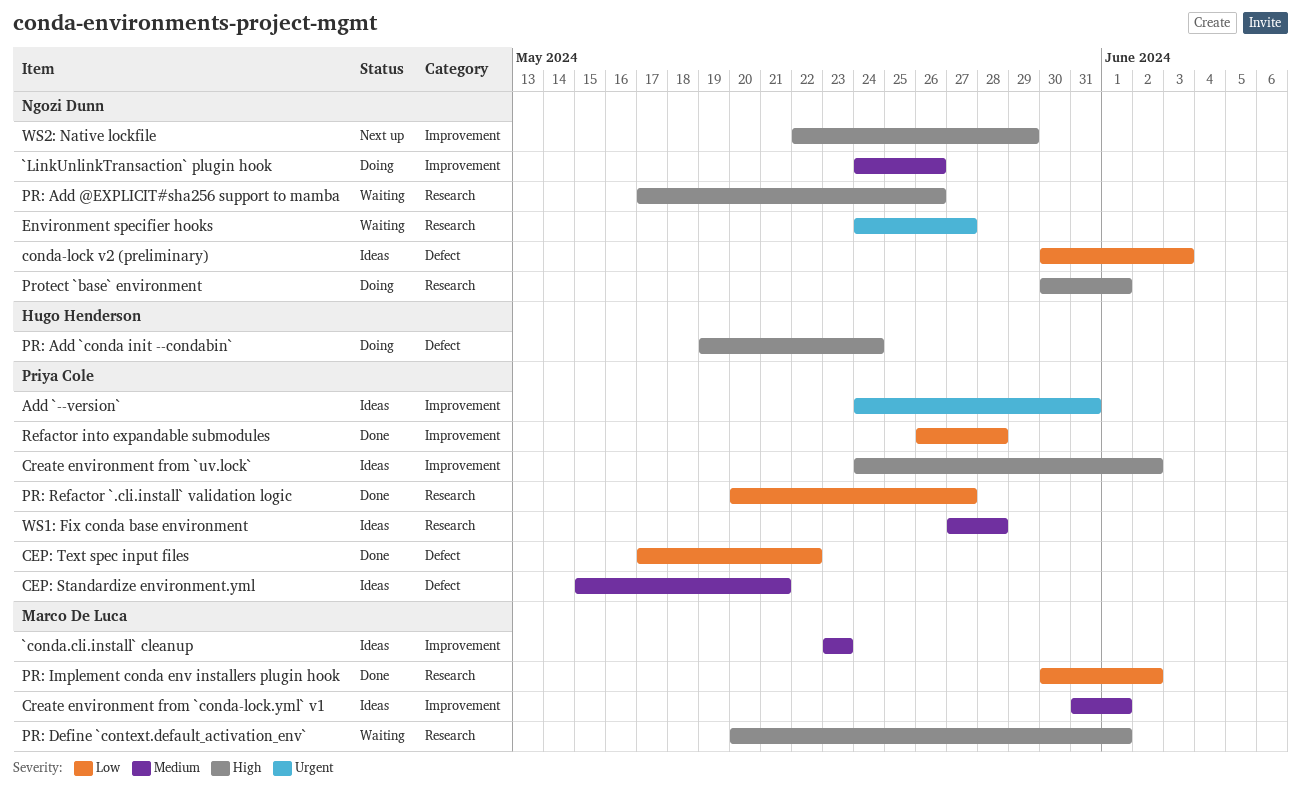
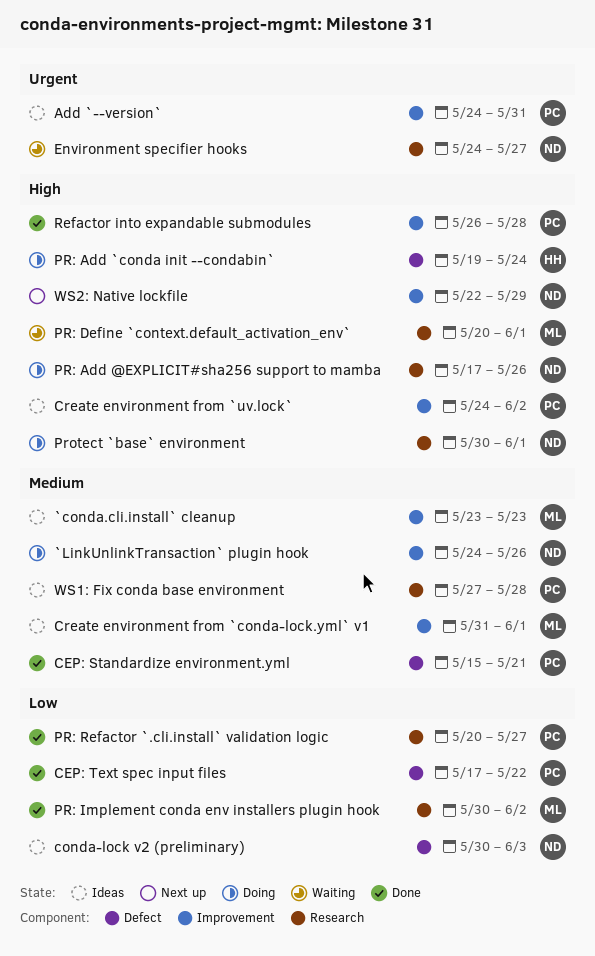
CEP: Standardize environment.yml, status: Ideas -> Done
PR: Add @EXPLICIT#sha256 support to mamba, status: Waiting -> Doing
Refactor into expandable submodules, priority: Low -> High

